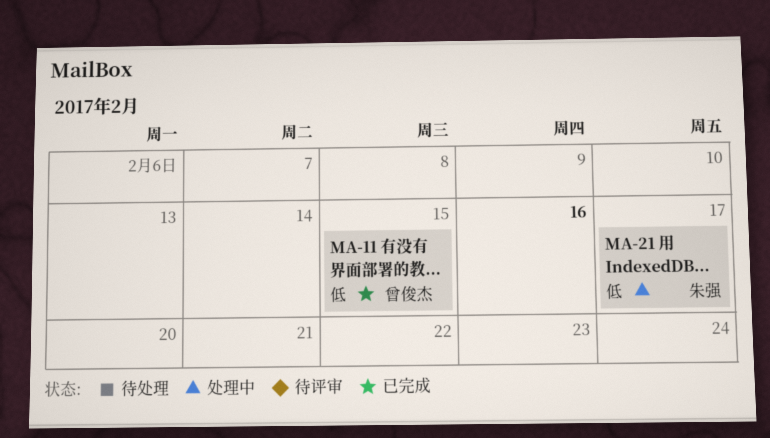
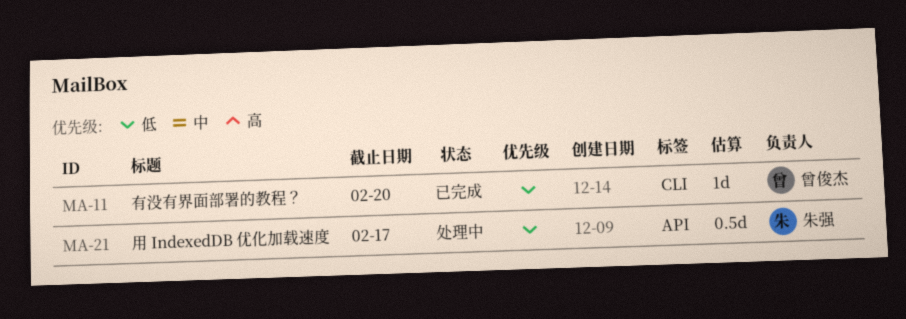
MA-11, due: Feb 15 -> Feb 20

